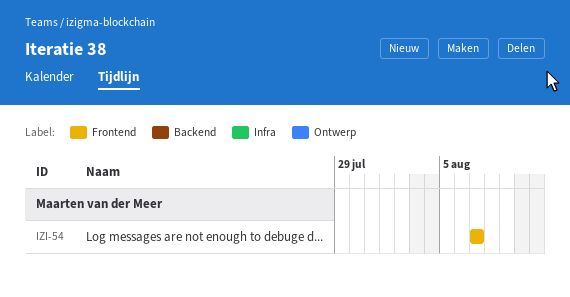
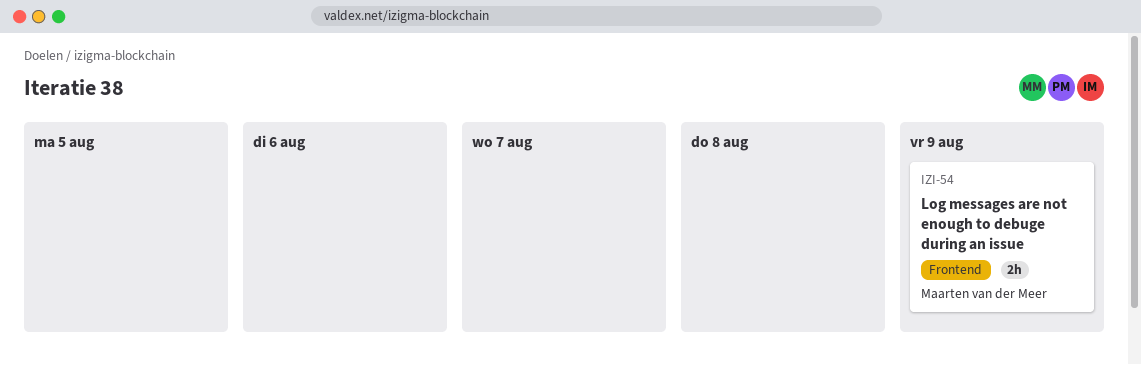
IZI-54, due: Aug 7 -> Aug 9

